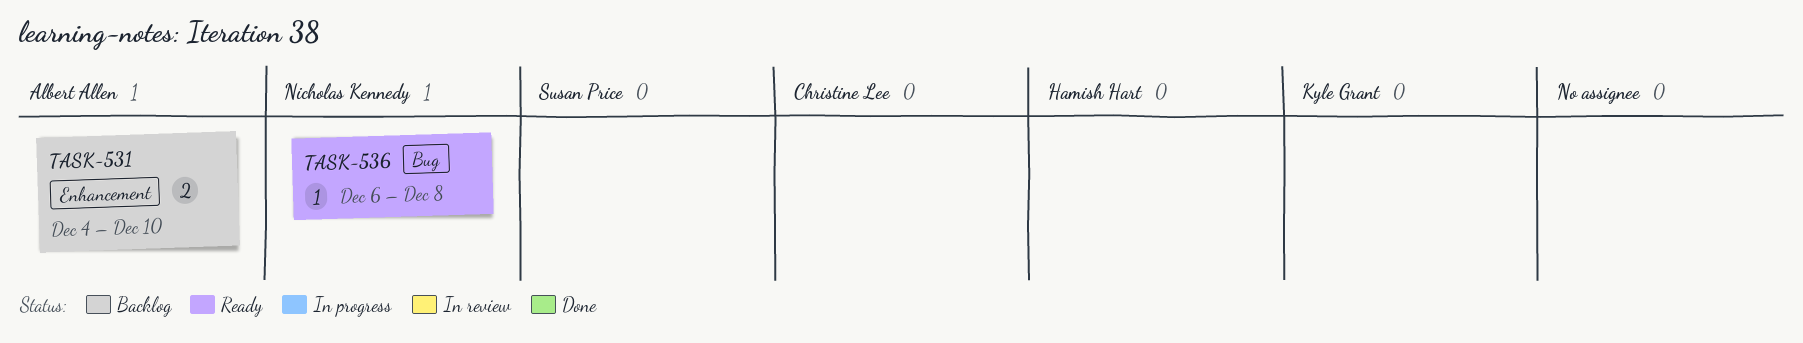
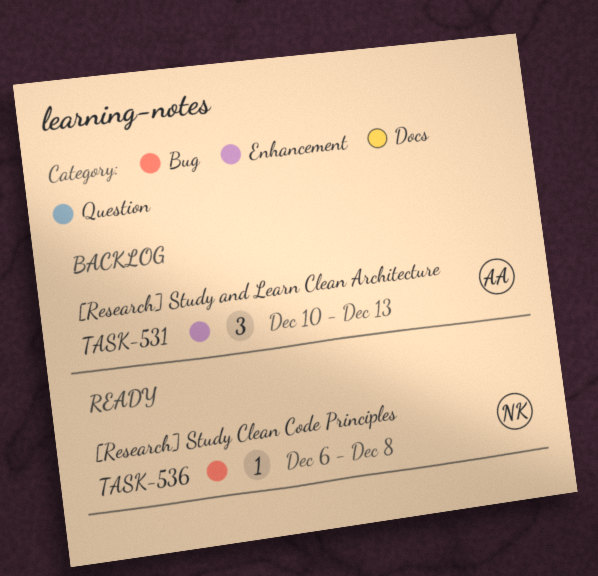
TASK-531, estimate: 2 -> 3
TASK-531, start: Dec 4 -> Dec 10
TASK-531, due: Dec 10 -> Dec 13

